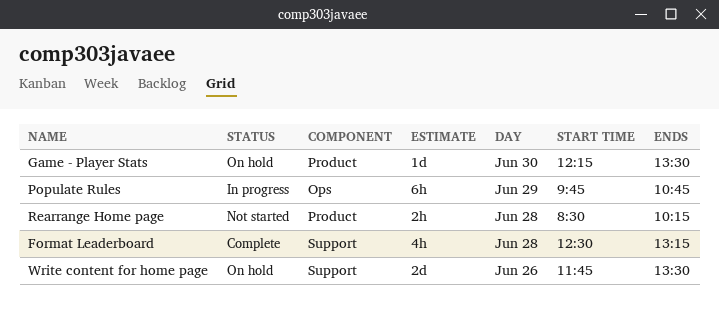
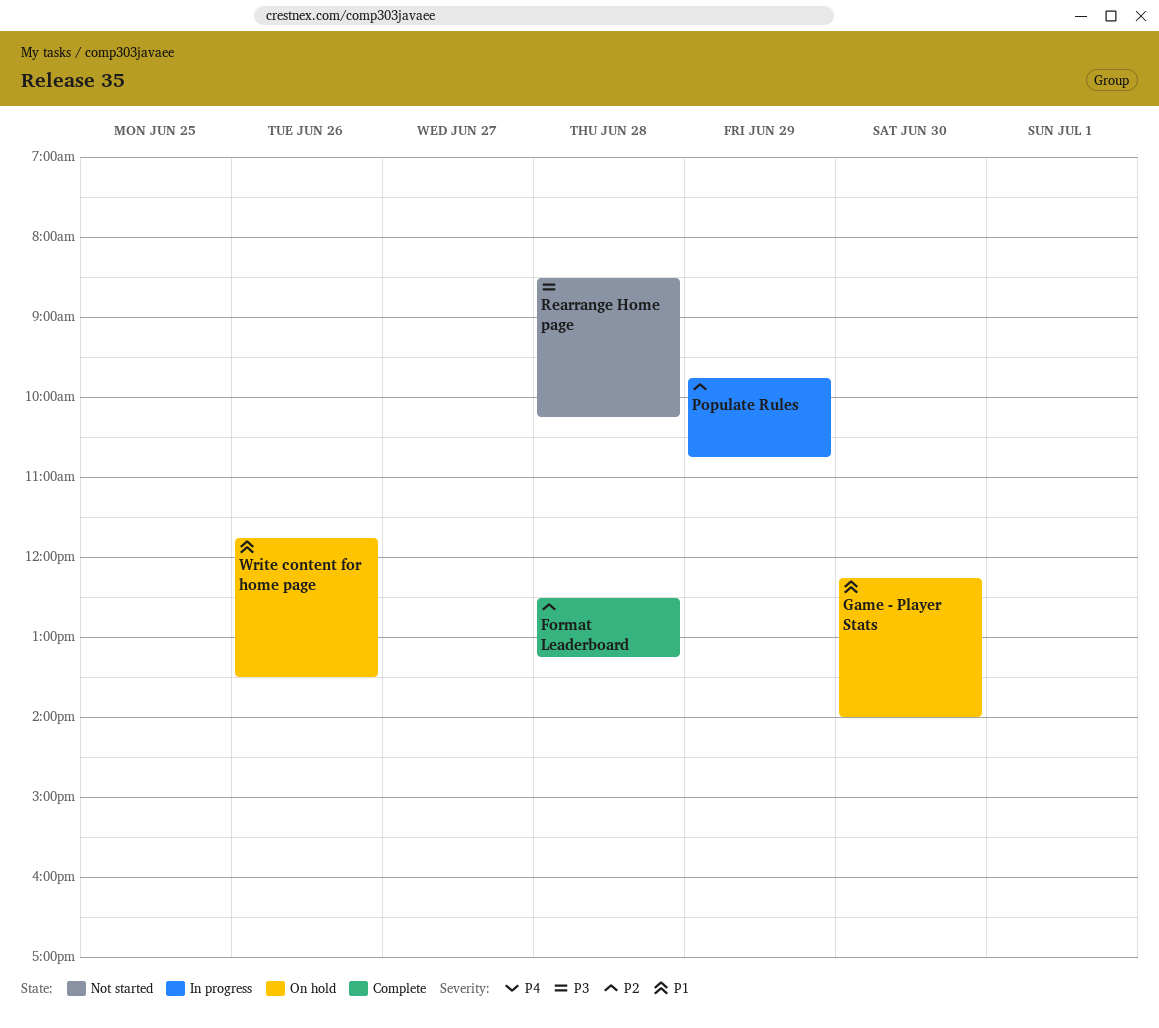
Game - Player Stats, ends: 13:30 -> 14:00

